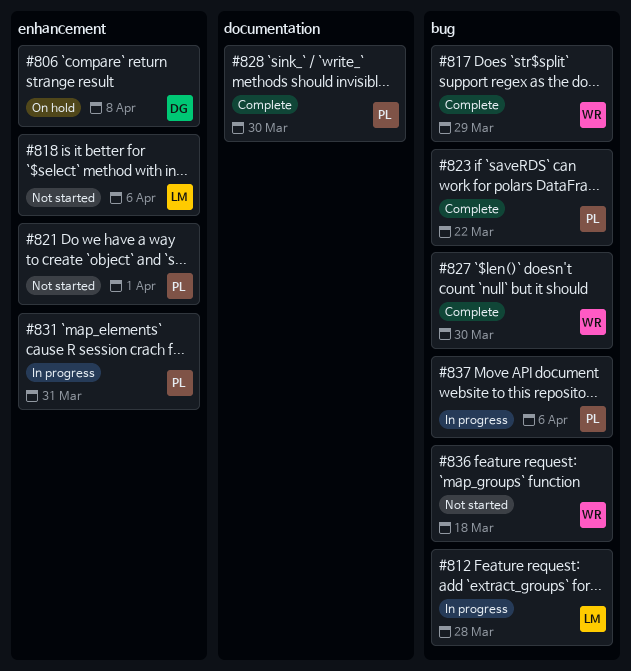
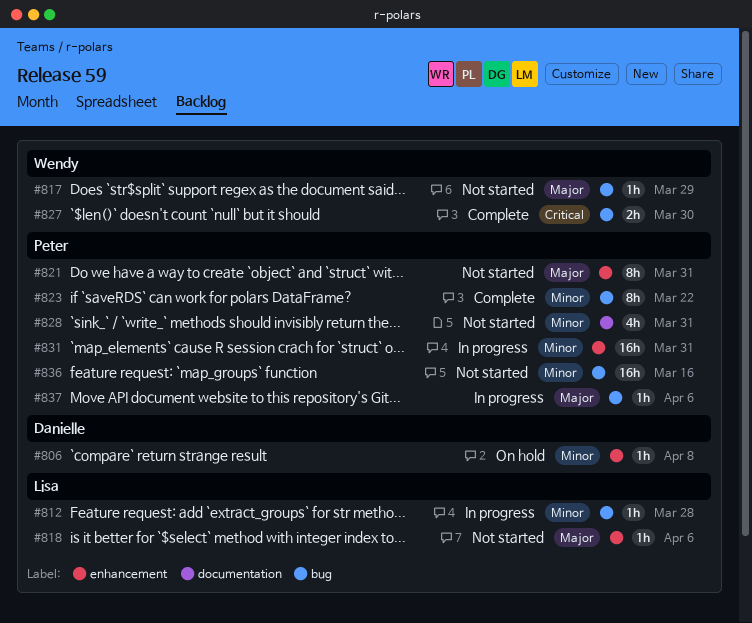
#817, status: Complete -> Not started
#821, due: Apr 1 -> Mar 31
#828, status: Complete -> Not started
#828, due: Mar 30 -> Mar 31
#836, owner: Wendy -> Peter
#836, due: Mar 18 -> Mar 16

